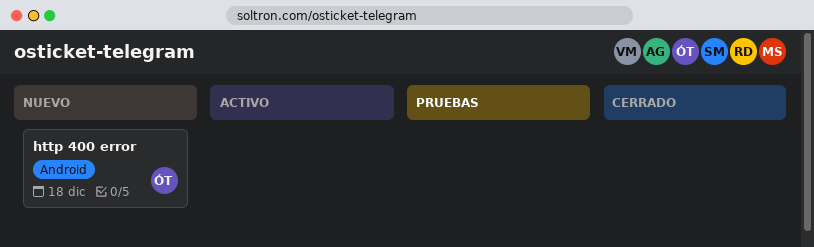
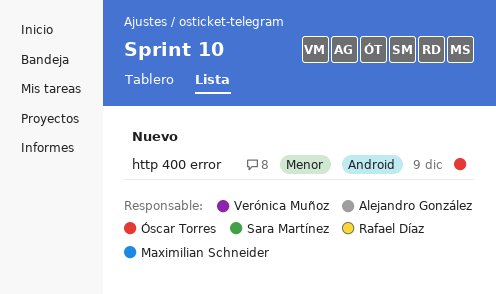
http 400 error, due: Dec 18 -> Dec 9

